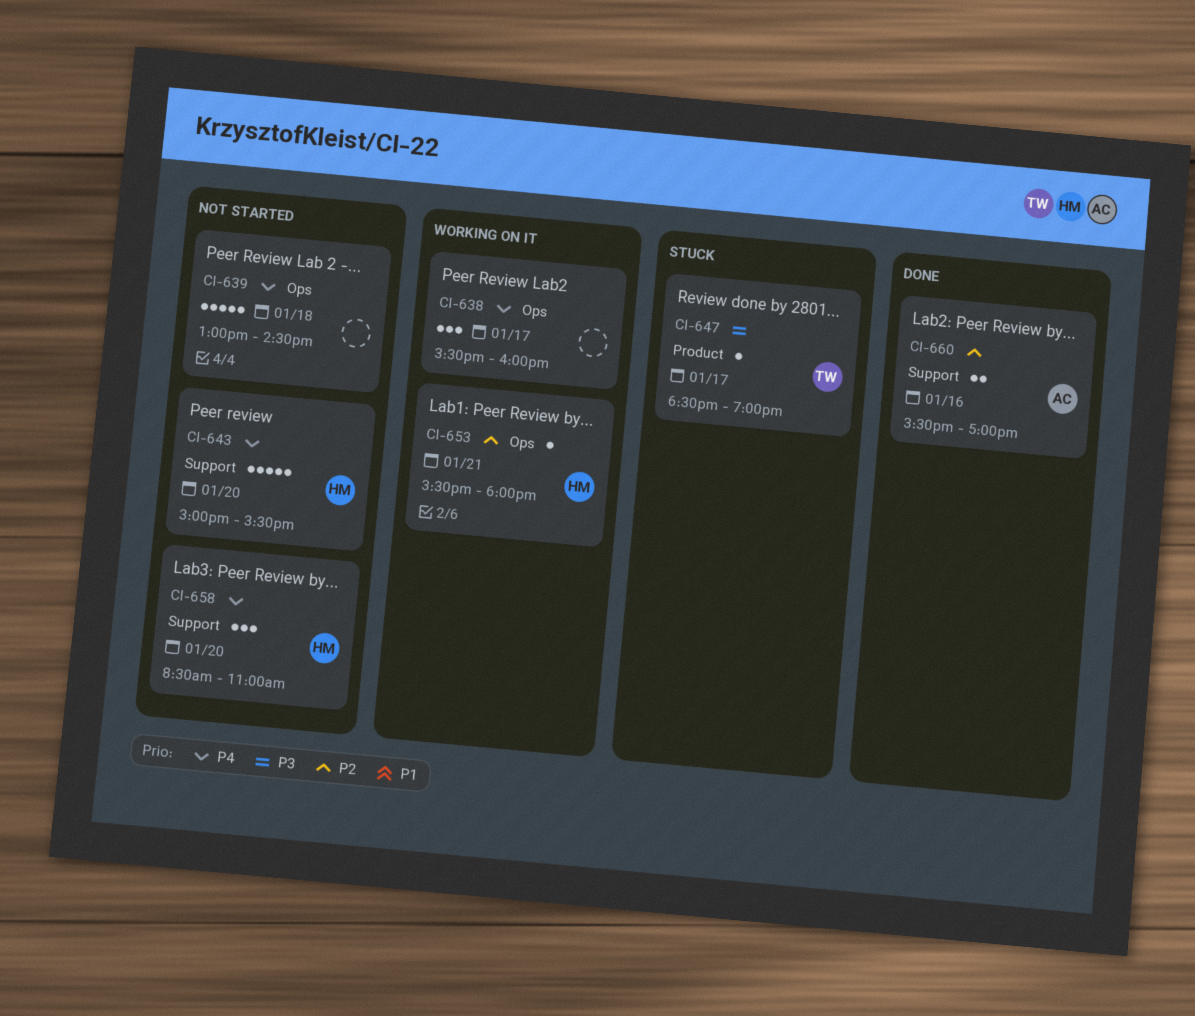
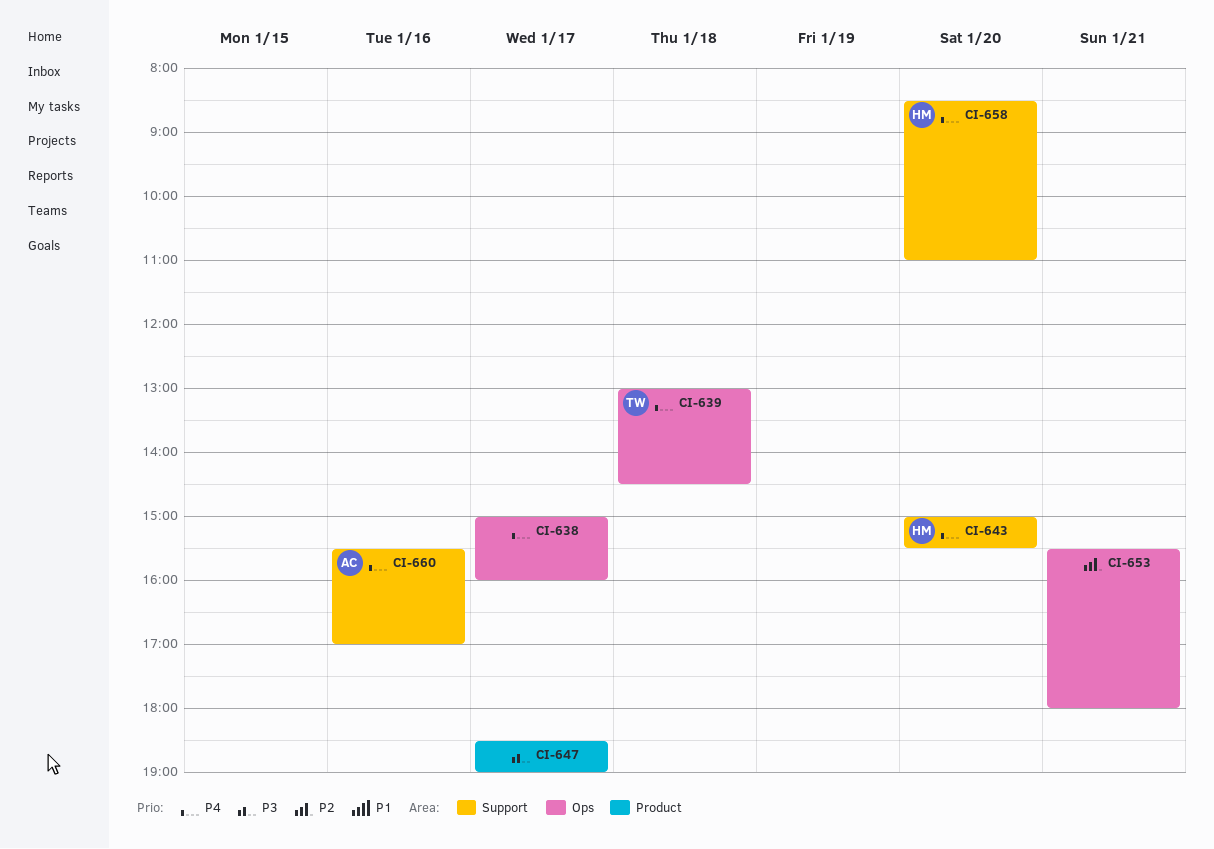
CI-638, begins: 15:30 -> 15:00
CI-639, owner: none -> TW
CI-647, owner: TW -> none
CI-653, owner: HM -> none
CI-660, priority: P2 -> P4

